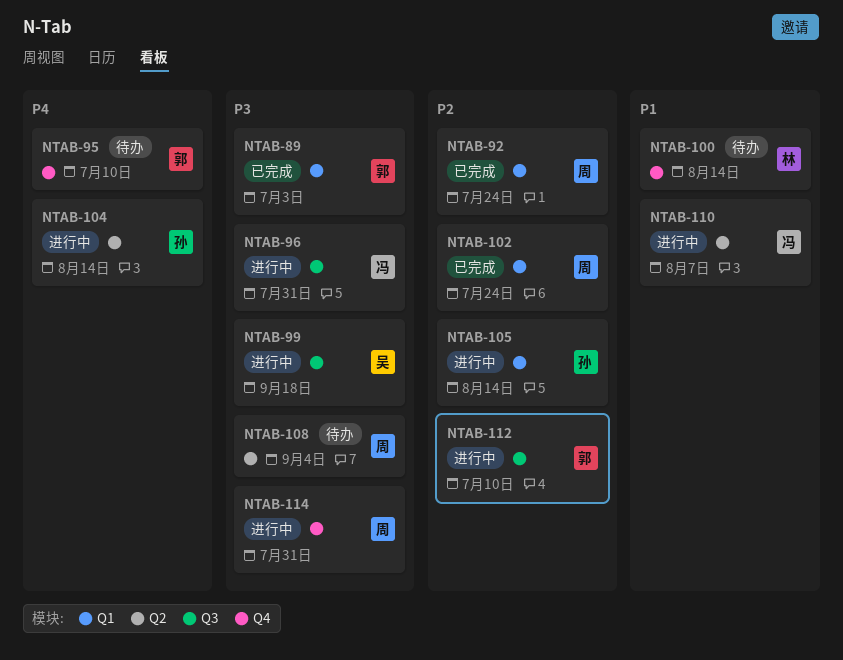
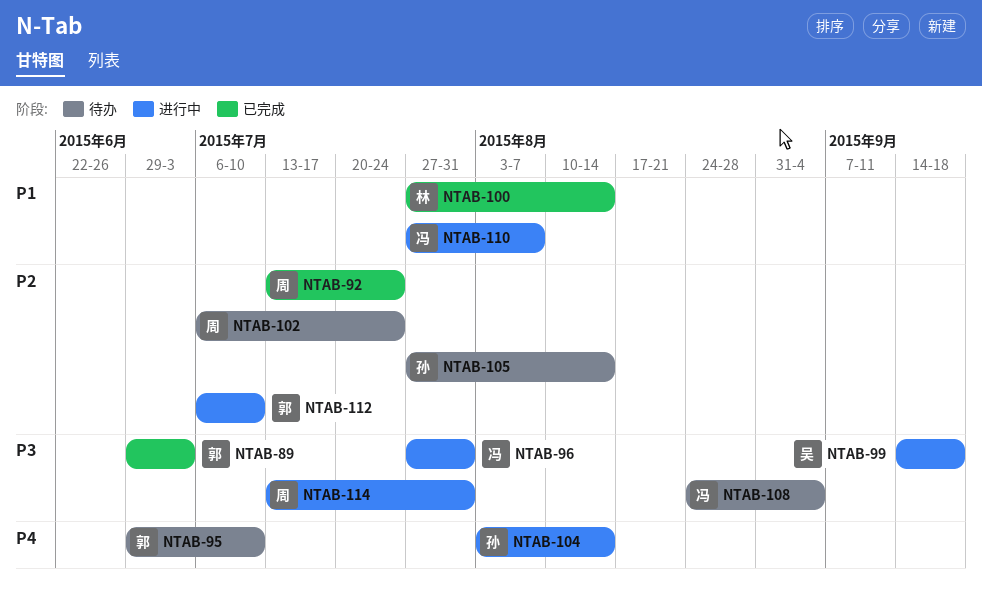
NTAB-100, status: 待办 -> 已完成
NTAB-102, status: 已完成 -> 待办
NTAB-105, status: 进行中 -> 待办
NTAB-108, owner: 周 -> 冯

